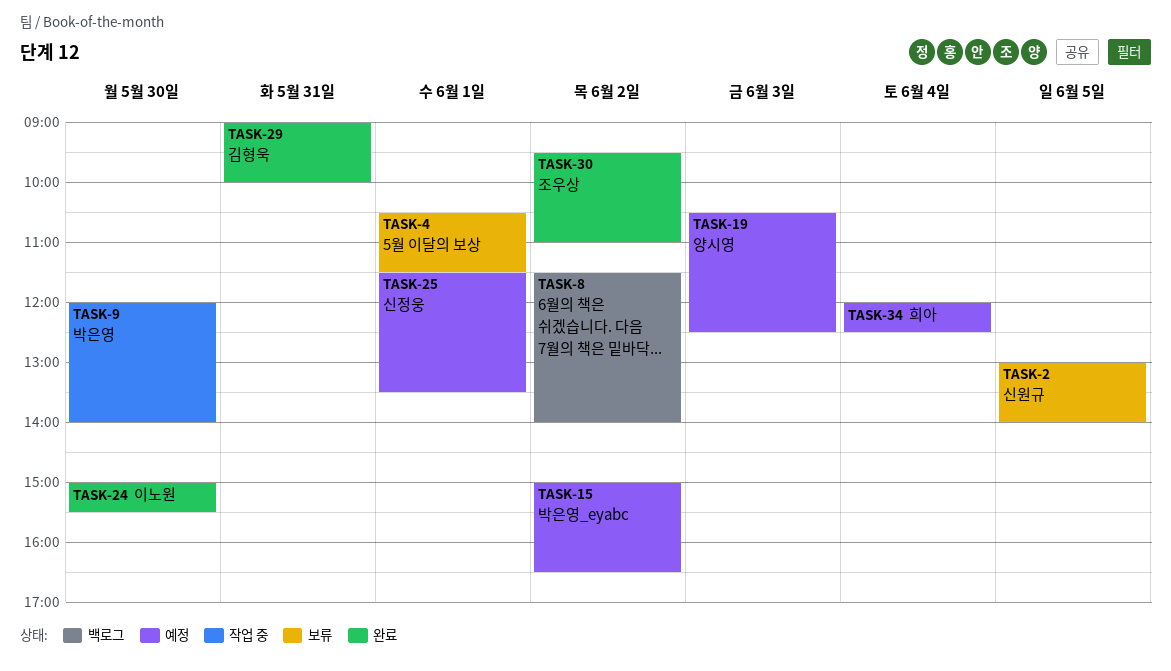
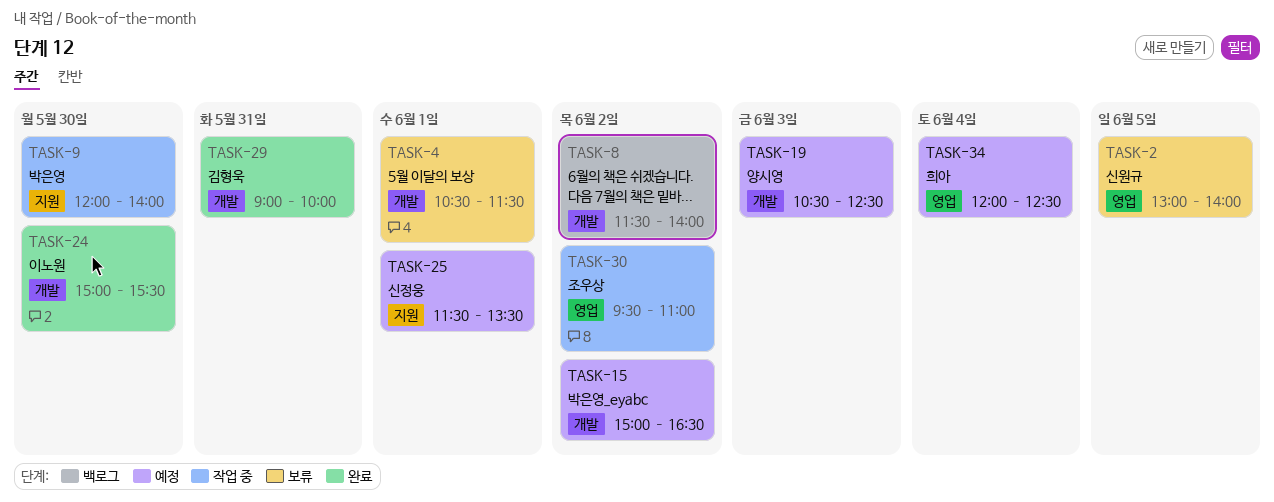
TASK-30, status: 완료 -> 작업 중

